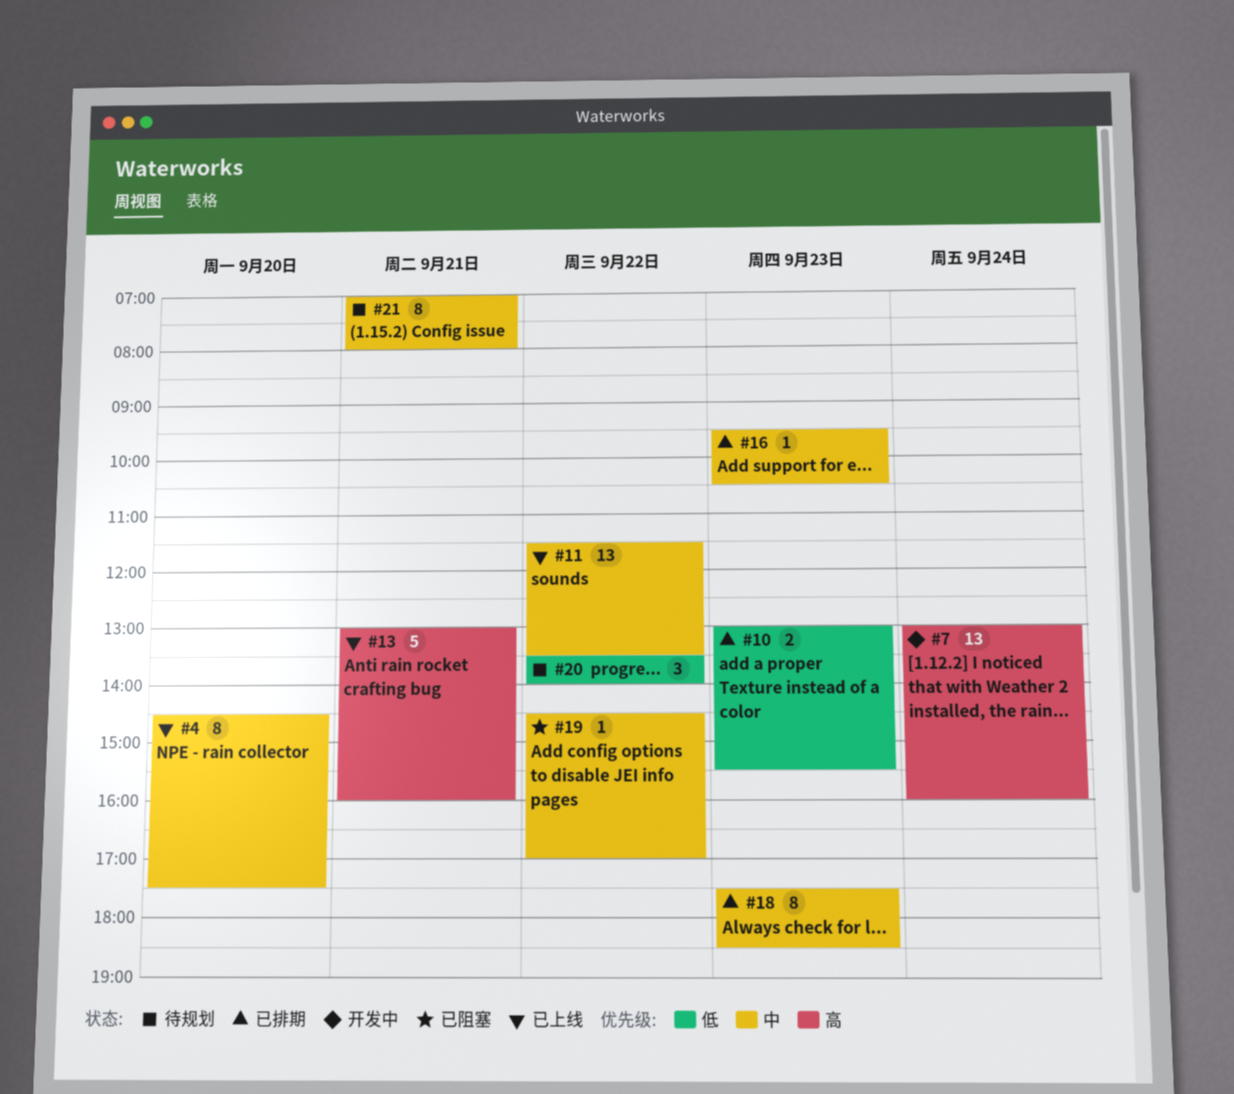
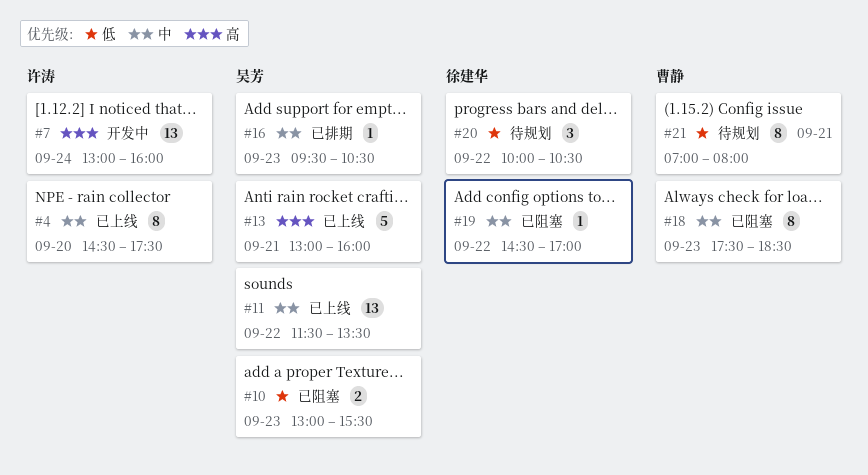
#10, status: 已排期 -> 已阻塞
#18, status: 已排期 -> 已阻塞
#20, begins: 13:30 -> 10:00
#20, ends: 14:00 -> 10:30
#21, priority: 中 -> 低

